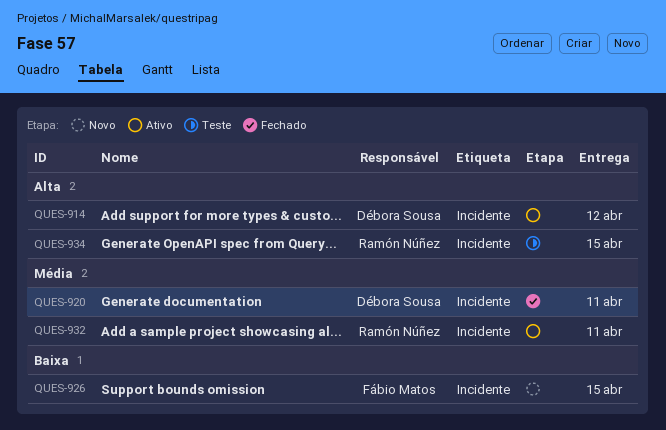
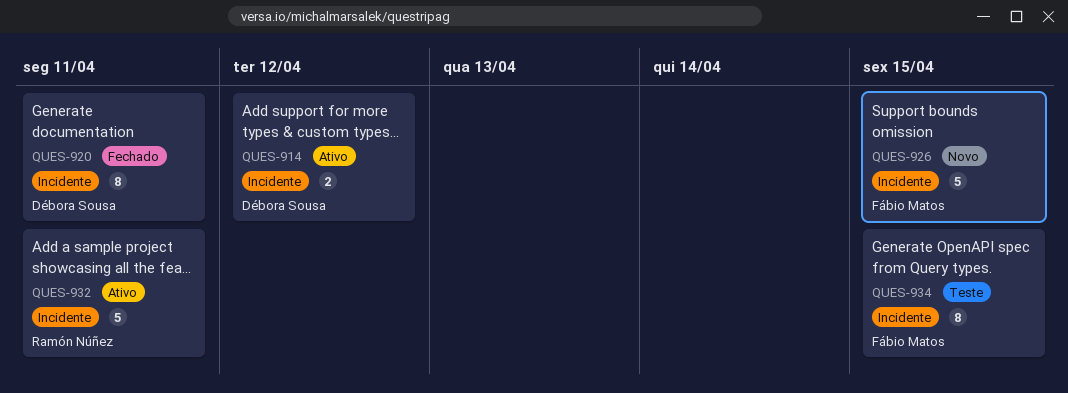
QUES-934, owner: Ramón Núñez -> Fábio Matos

